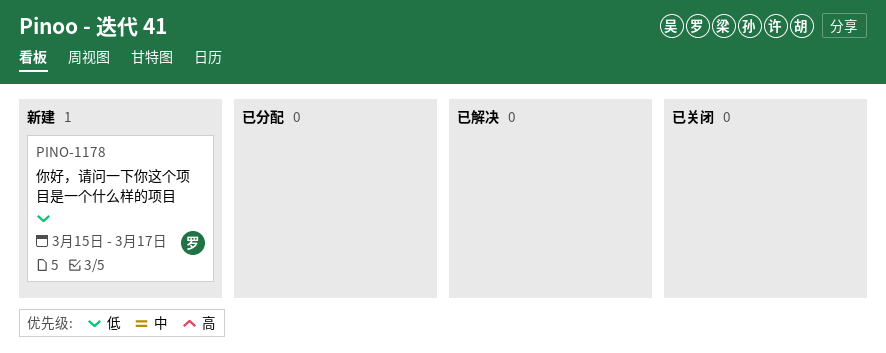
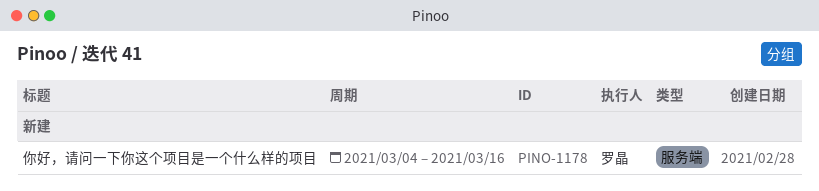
PINO-1178, start: Mar 15 -> Mar 4
PINO-1178, due: Mar 17 -> Mar 16

